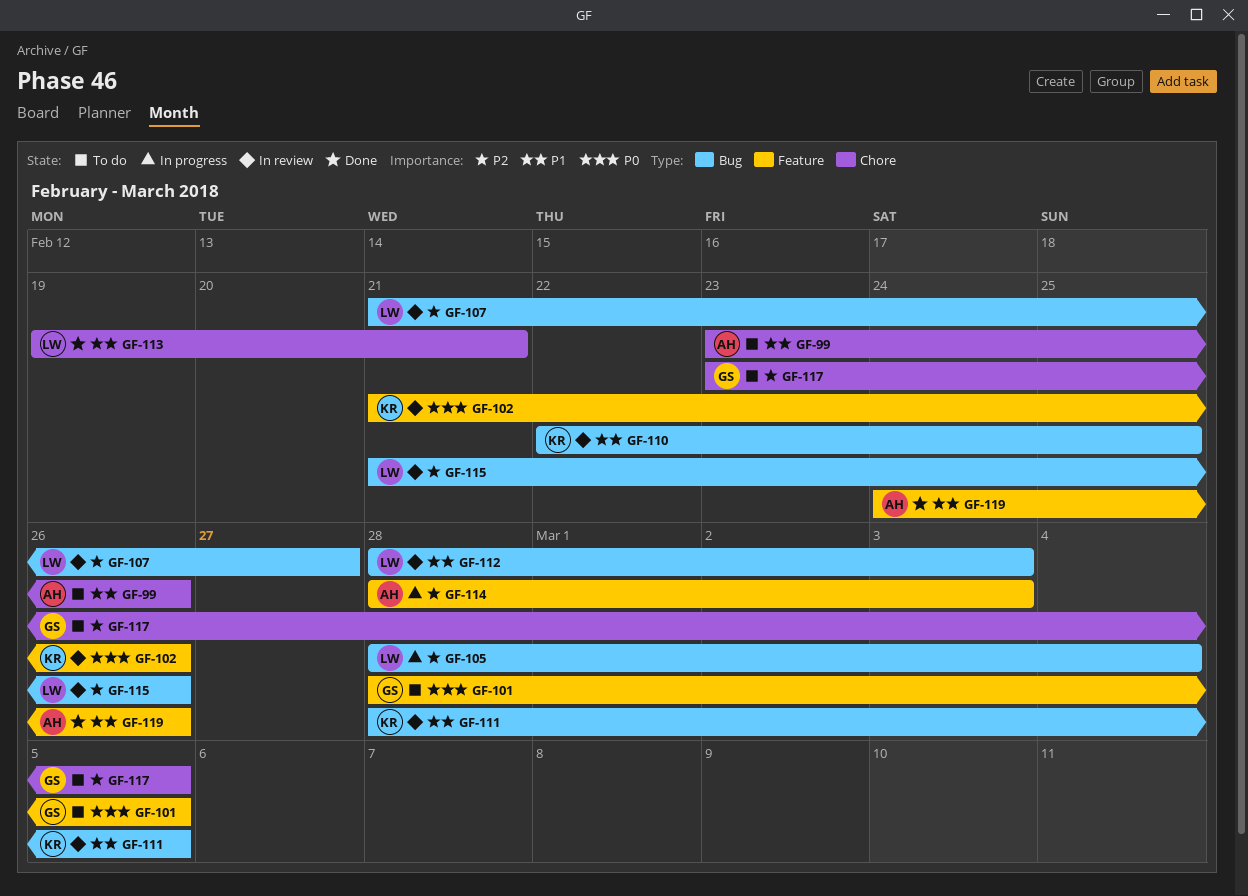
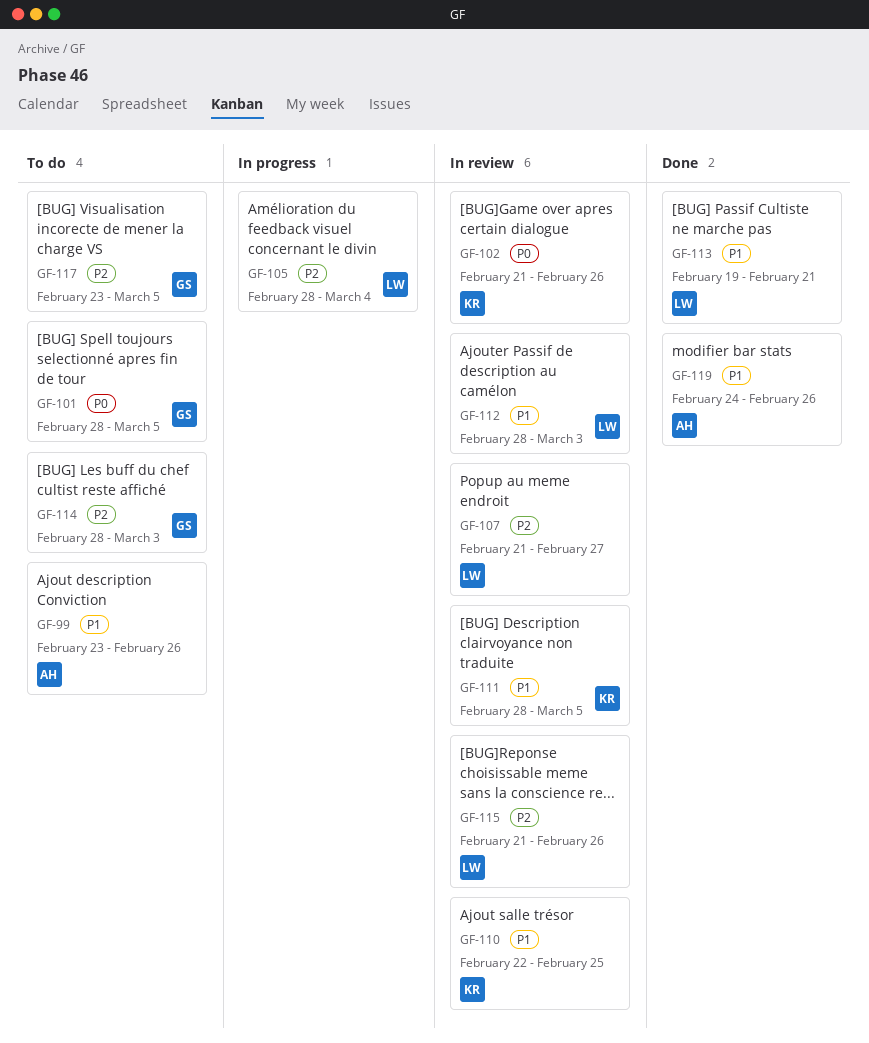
GF-114, status: In progress -> To do
GF-114, owner: AH -> GS

